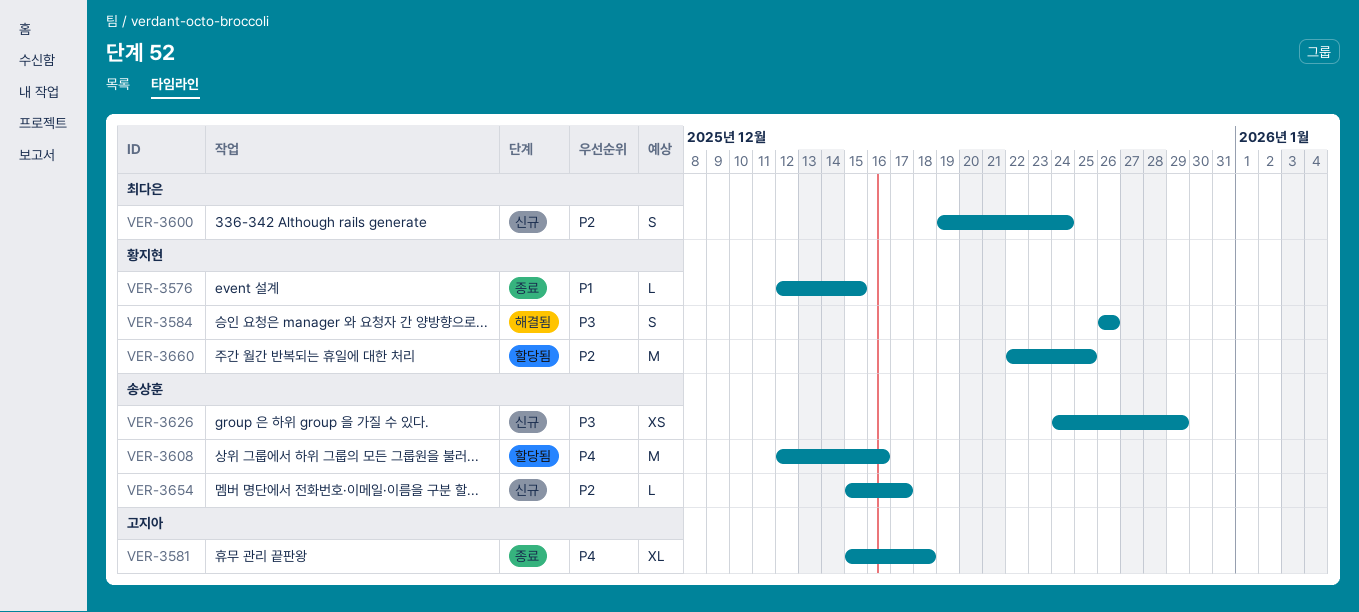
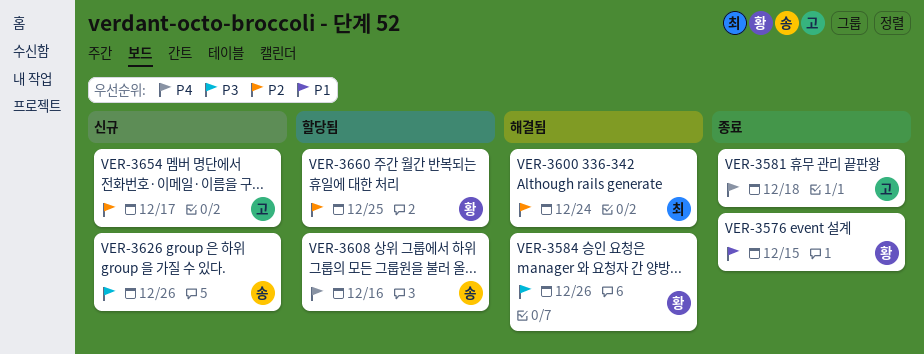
VER-3600, status: 신규 -> 해결됨
VER-3626, due: Dec 29 -> Dec 26
VER-3654, owner: 송상훈 -> 고지아

